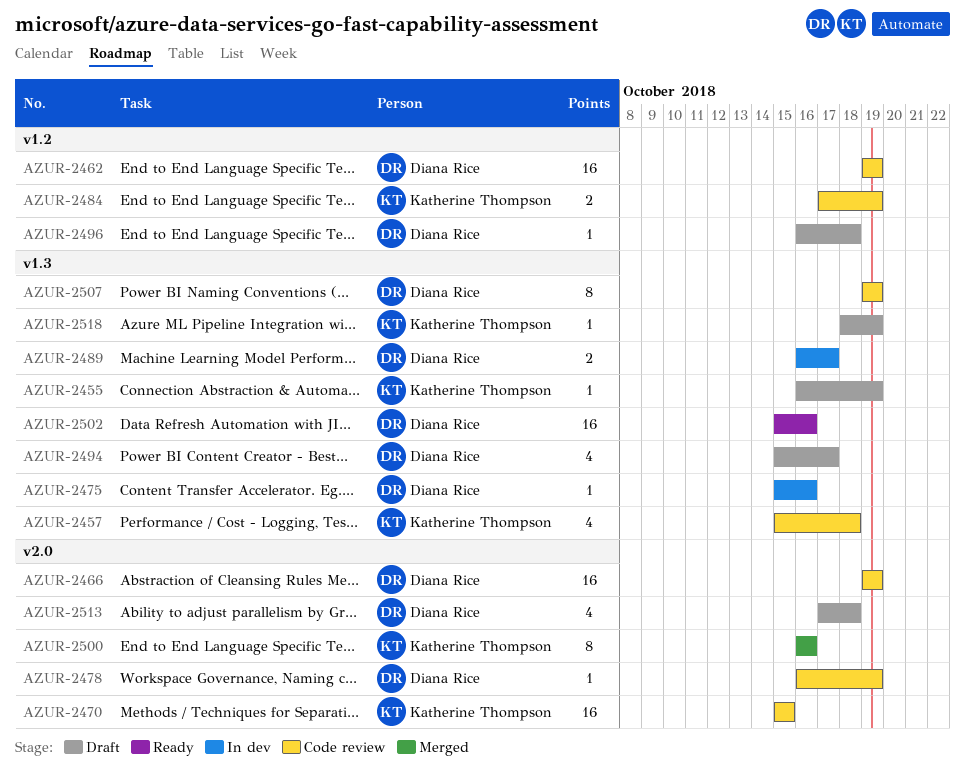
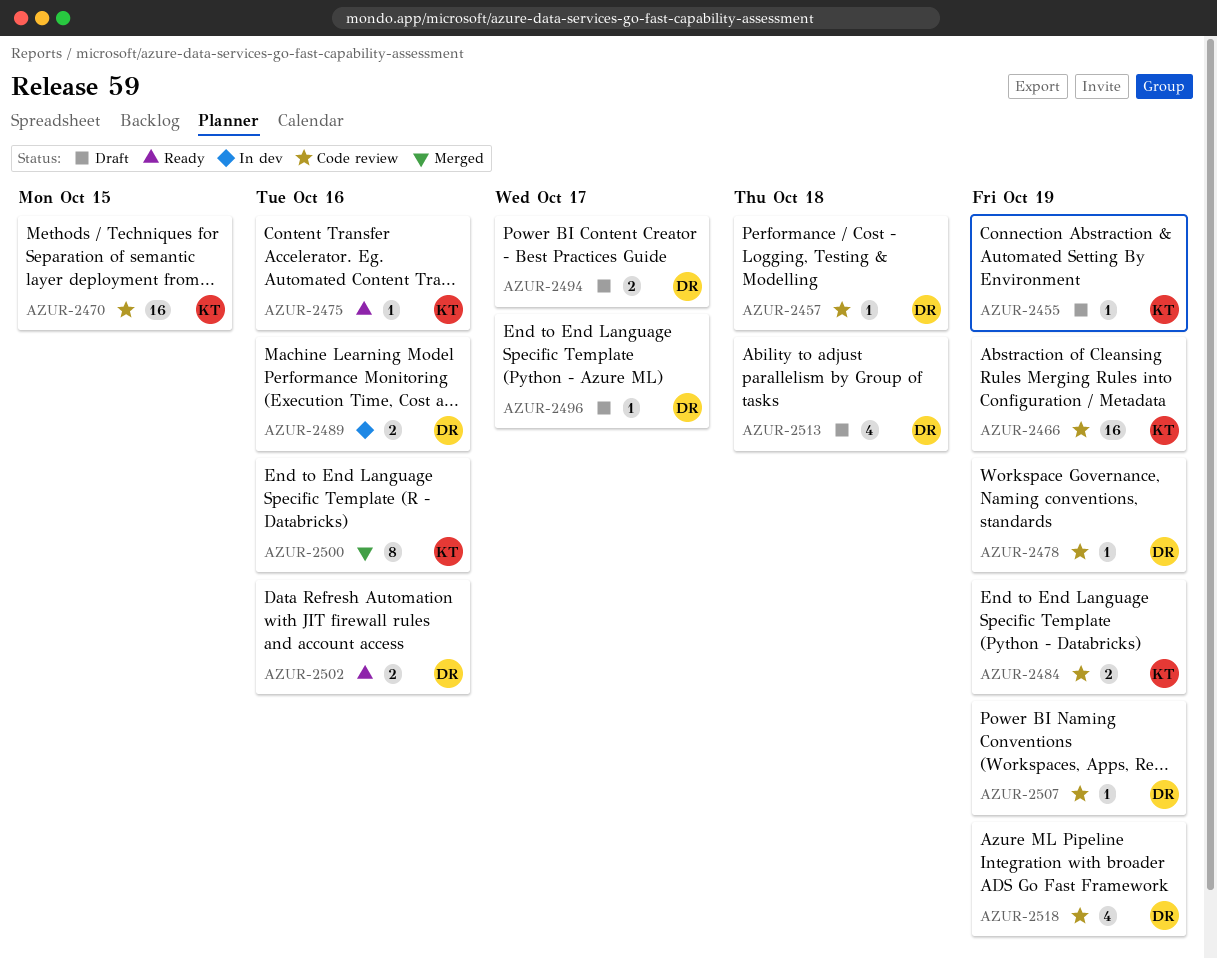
AZUR-2457, owner: Katherine Thompson -> Diana Rice
AZUR-2457, estimate: 4 -> 1
AZUR-2462: present -> none
AZUR-2466, owner: Diana Rice -> Katherine Thompson
AZUR-2475, status: In dev -> Ready
AZUR-2475, owner: Diana Rice -> Katherine Thompson
AZUR-2489, due: Oct 17 -> Oct 16
AZUR-2494, estimate: 4 -> 2
AZUR-2496, due: Oct 18 -> Oct 17
AZUR-2502, estimate: 16 -> 2
AZUR-2507, estimate: 8 -> 1
AZUR-2518, status: Draft -> Code review
AZUR-2518, owner: Katherine Thompson -> Diana Rice
AZUR-2518, estimate: 1 -> 4

